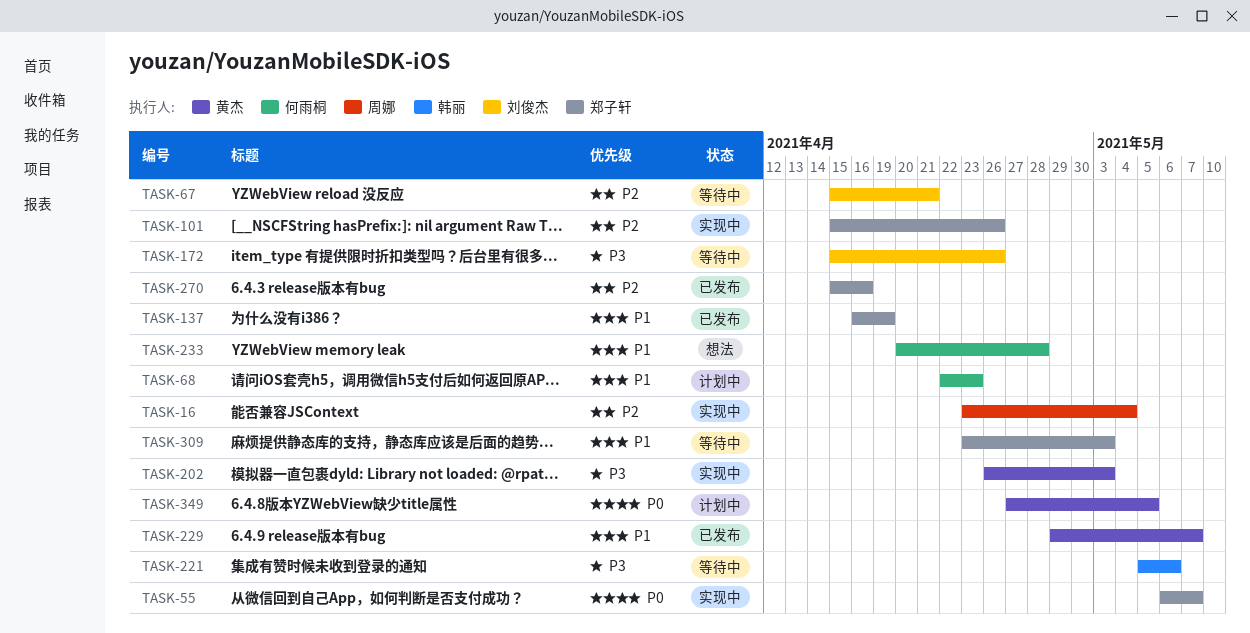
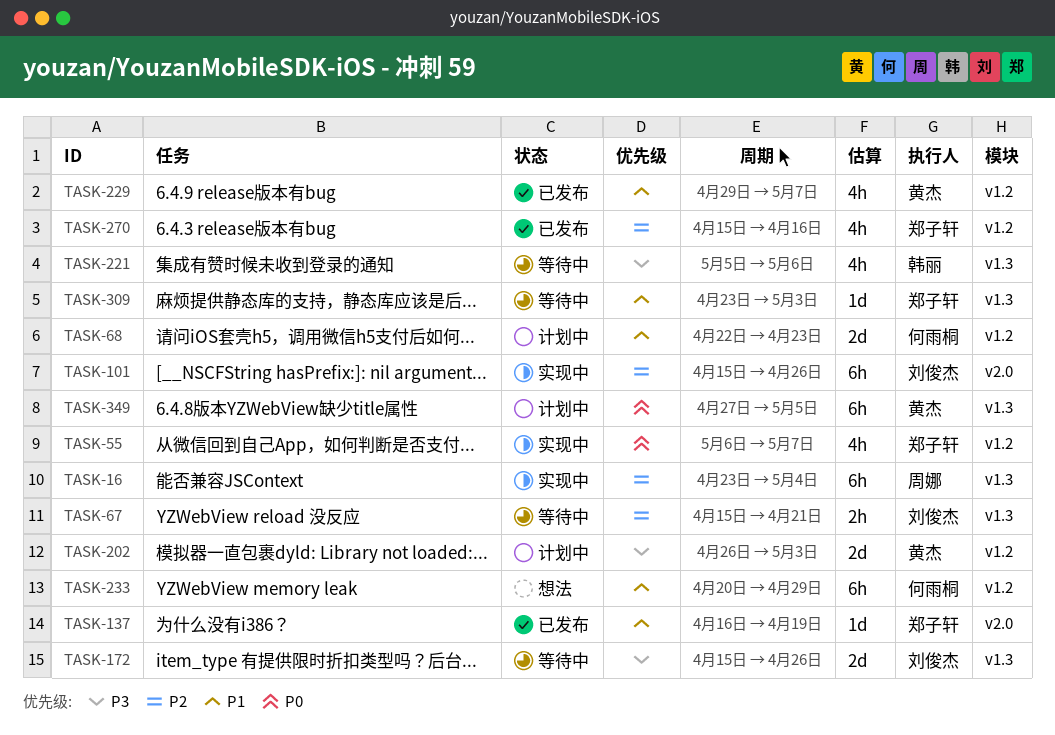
TASK-101, owner: 郑子轩 -> 刘俊杰
TASK-202, status: 实现中 -> 计划中
TASK-233, due: Apr 28 -> Apr 29

